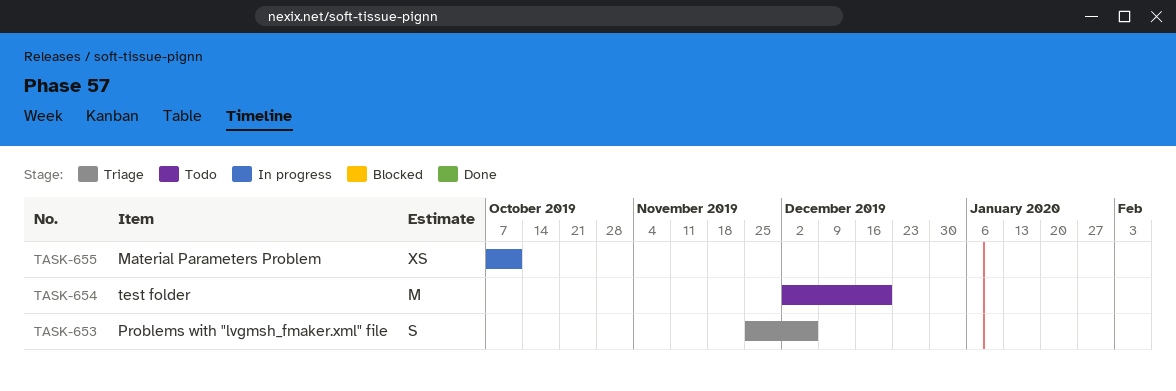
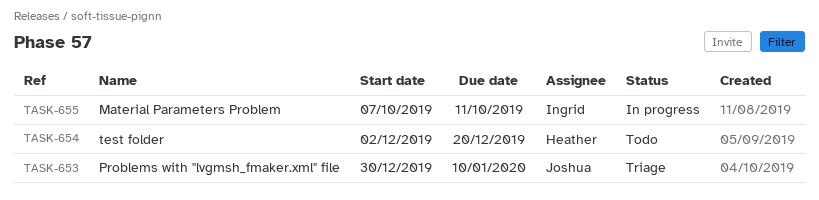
TASK-653, start: Nov 25 -> Dec 30
TASK-653, due: Dec 6 -> Jan 10

